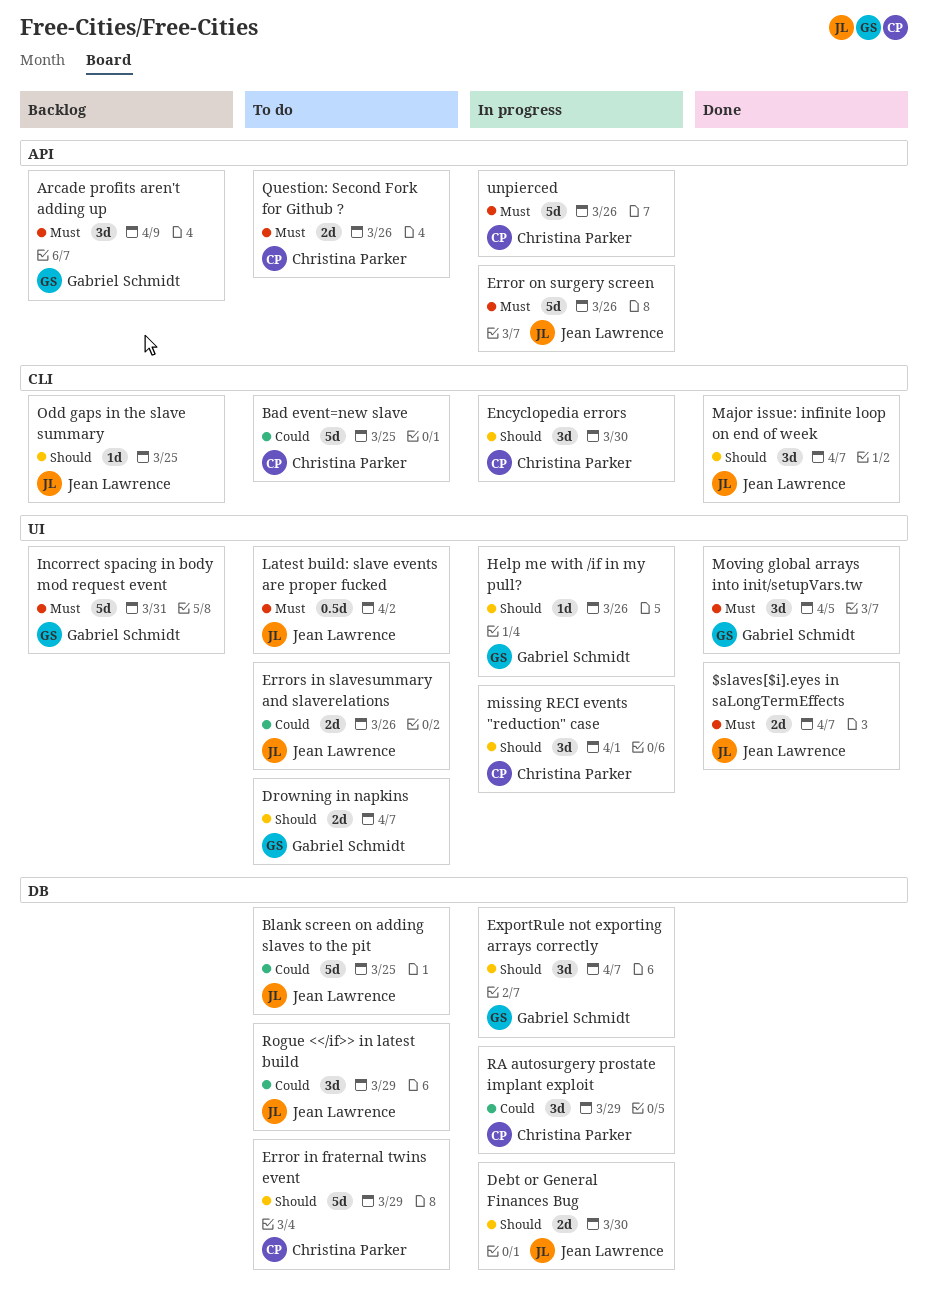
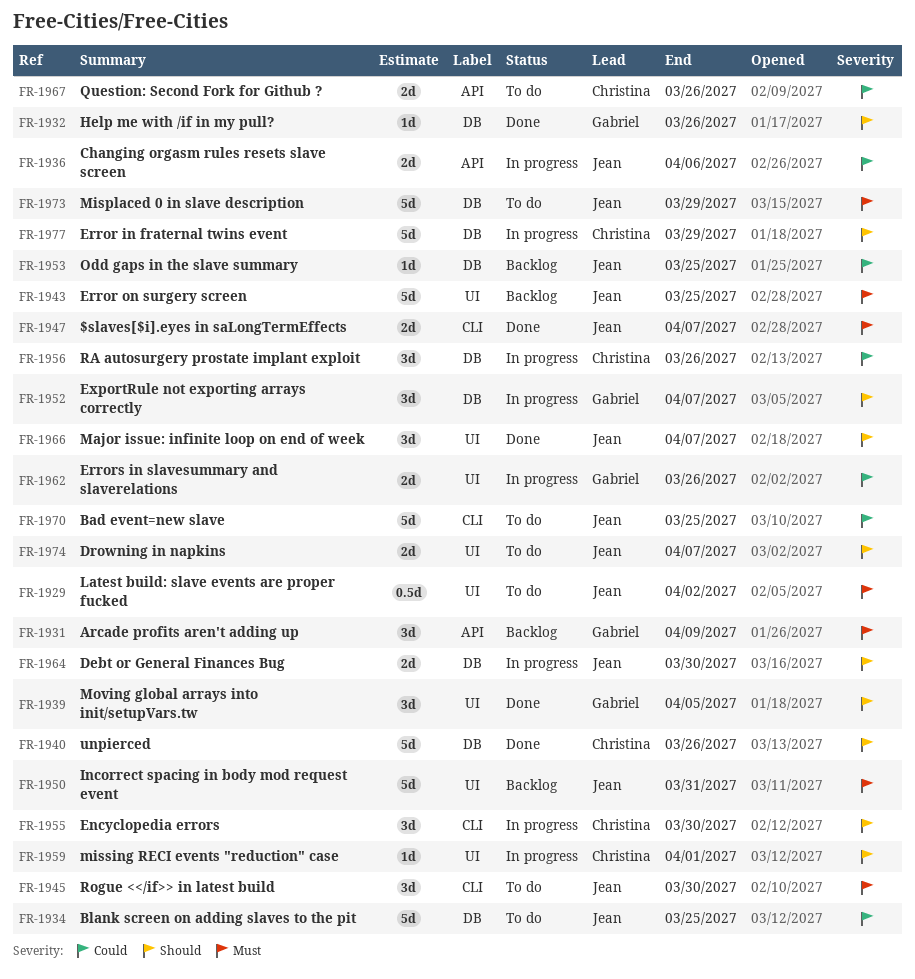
$slaves[$i].eyes in saLongTermEffects, label: UI -> CLI
Bad event=new slave, owner: Christina Parker -> Jean Lawrence
Changing orgasm rules resets slave screen: none -> present
Drowning in napkins, owner: Gabriel Schmidt -> Jean Lawrence
Error in fraternal twins event, status: To do -> In progress
Error on surgery screen, status: In progress -> Backlog
Error on surgery screen, label: API -> UI
Error on surgery screen, due: Mar 26 -> Mar 25
Errors in slavesummary and slaverelations, status: To do -> In progress
Errors in slavesummary and slaverelations, owner: Jean Lawrence -> Gabriel Schmidt
Help me with /if in my pull?, status: In progress -> Done
Help me with /if in my pull?, label: UI -> DB
Incorrect spacing in body mod request event, owner: Gabriel Schmidt -> Jean Lawrence
Major issue: infinite loop on end of week, label: CLI -> UI
Misplaced 0 in slave description: none -> present
missing RECI events "reduction" case, estimate: 3d -> 1d
Moving global arrays into init/setupVars.tw, priority: Must -> Should
Odd gaps in the slave summary, priority: Should -> Could
Odd gaps in the slave summary, label: CLI -> DB
Question: Second Fork for Github ?, priority: Must -> Could
RA autosurgery prostate implant exploit, due: Mar 29 -> Mar 26
Rogue <</if>> in latest build, priority: Could -> Must
Rogue <</if>> in latest build, label: DB -> CLI
Rogue <</if>> in latest build, due: Mar 29 -> Mar 30
unpierced, status: In progress -> Done
unpierced, priority: Must -> Should
unpierced, label: API -> DB

